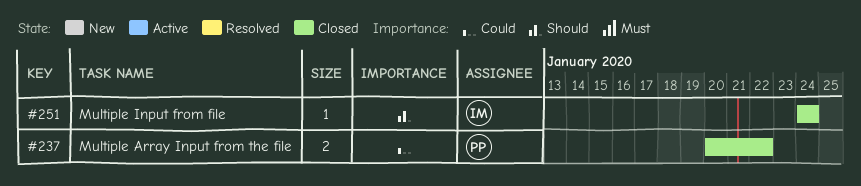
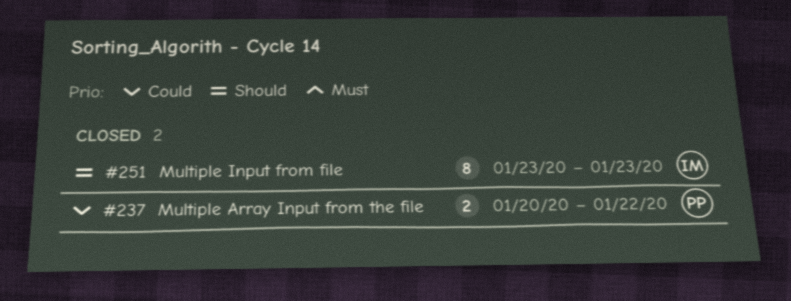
#251, estimate: 1 -> 8
#251, start: Jan 24 -> Jan 23
#251, due: Jan 24 -> Jan 23

